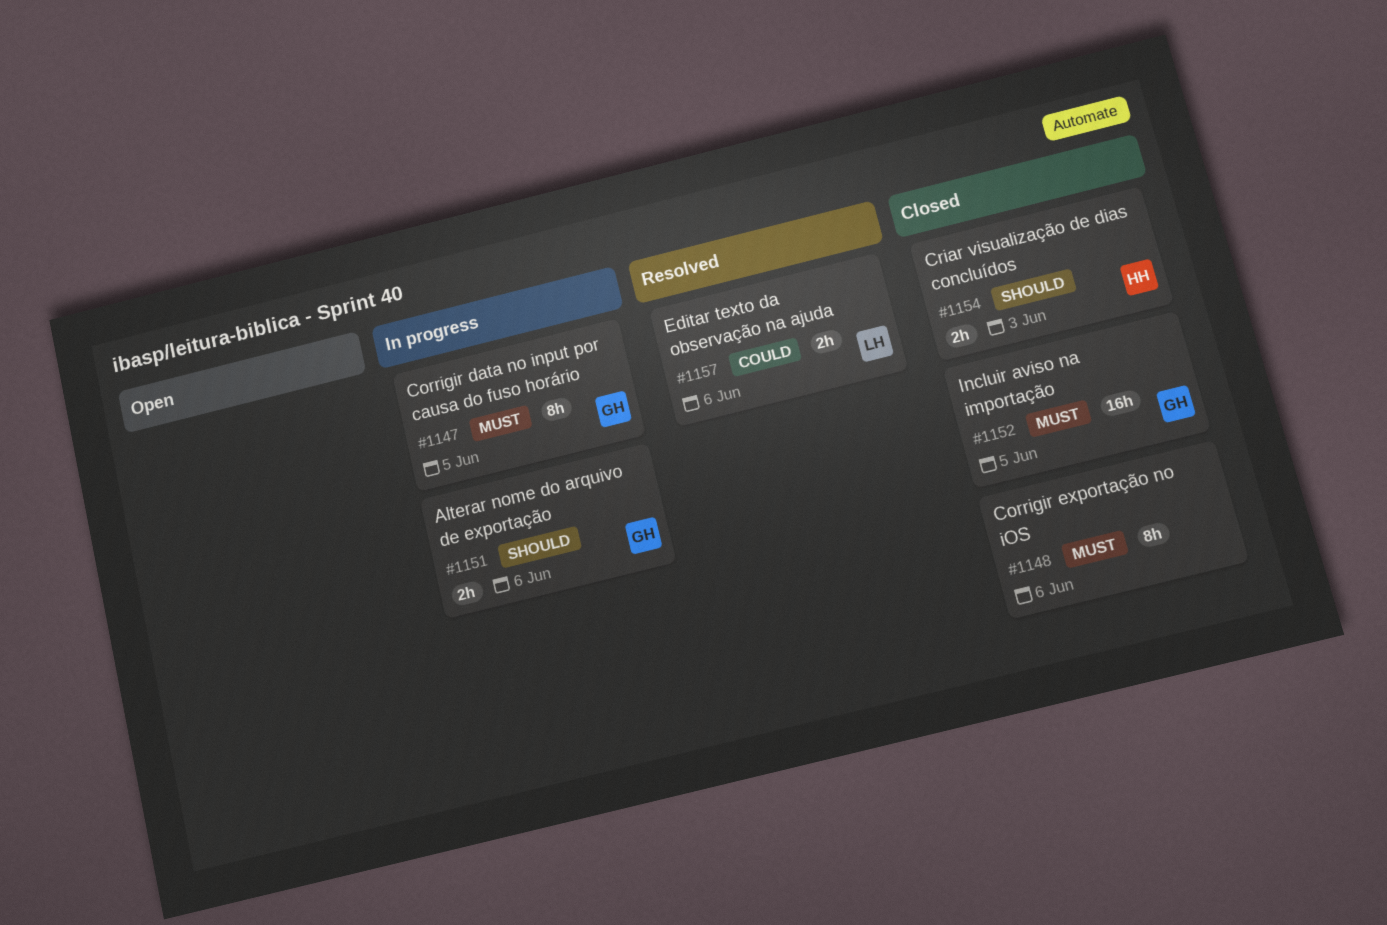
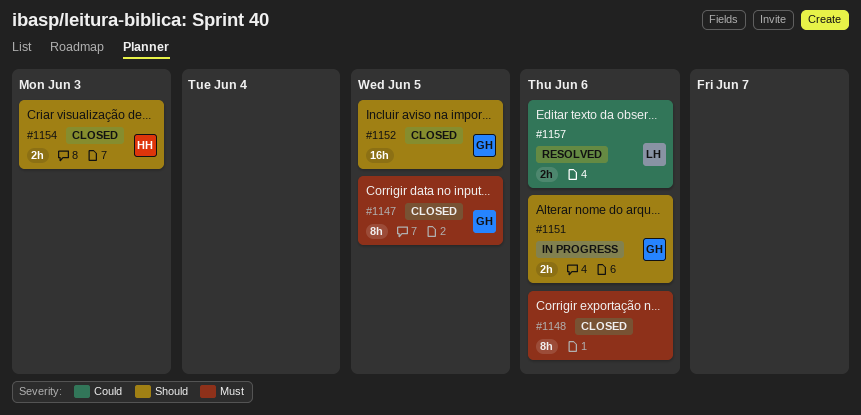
#1147, status: In progress -> Closed
#1152, priority: Must -> Should

